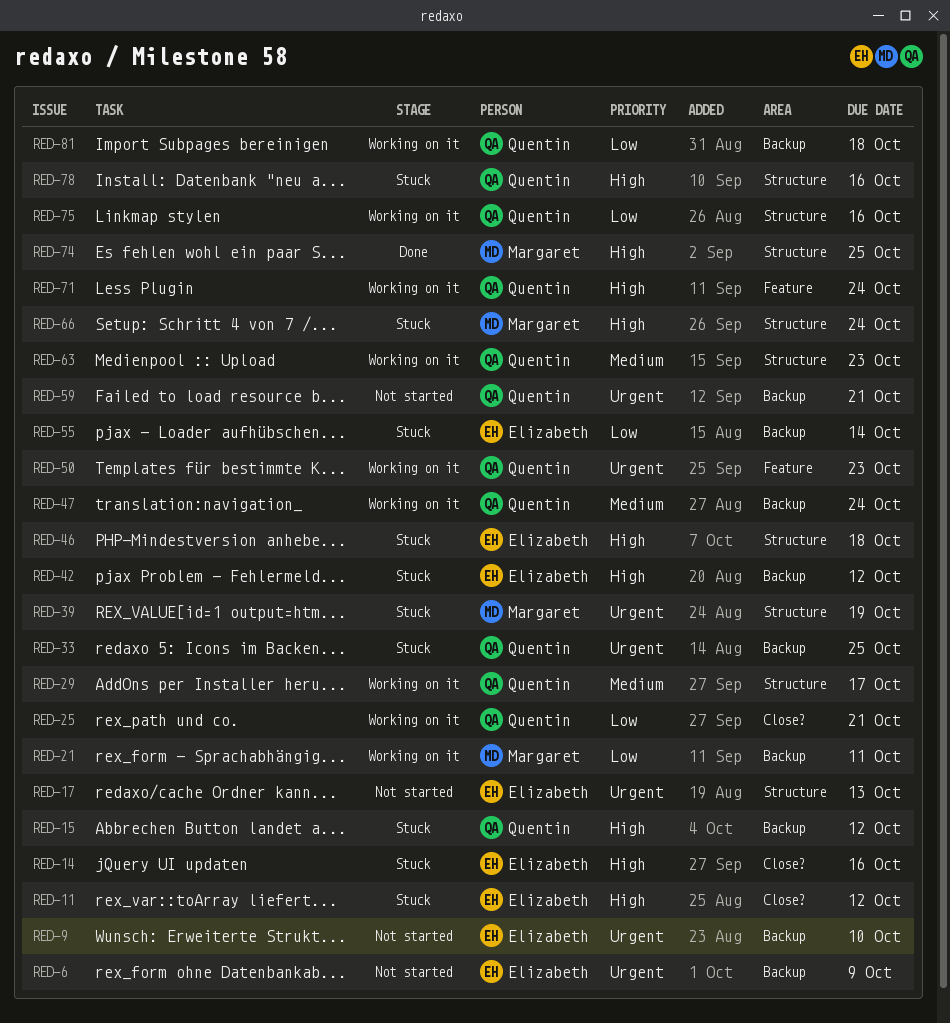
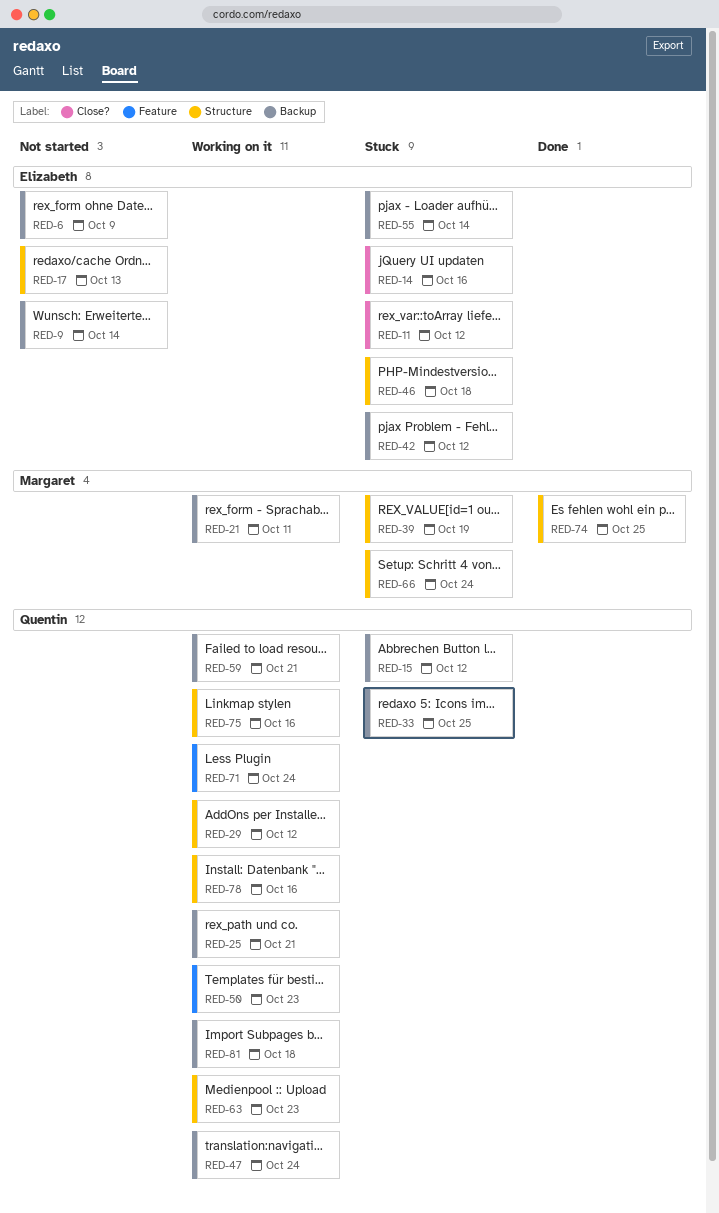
RED-9, due: Oct 10 -> Oct 14
RED-25, label: Close? -> Backup
RED-29, due: Oct 17 -> Oct 12
RED-59, status: Not started -> Working on it
RED-78, status: Stuck -> Working on it

